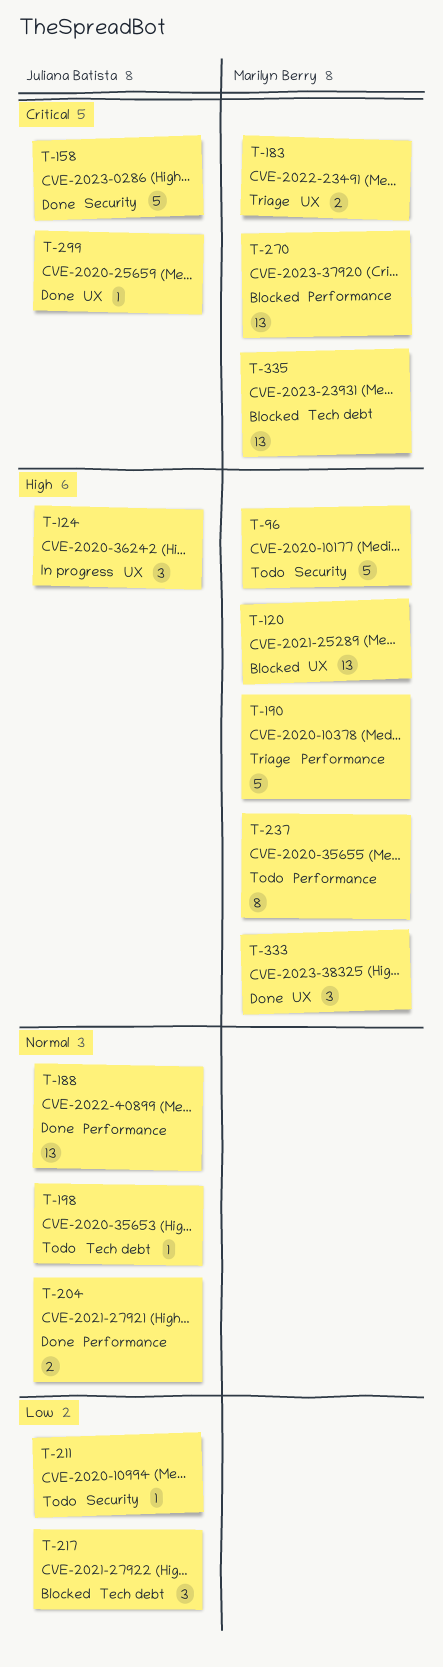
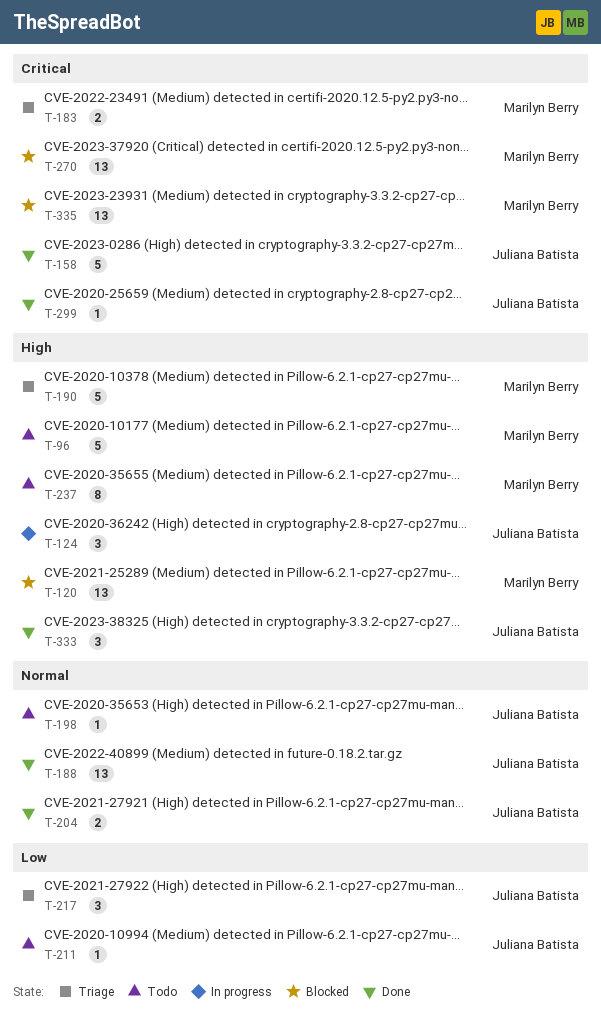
T-217, status: Blocked -> Triage
T-333, owner: Marilyn Berry -> Juliana Batista

